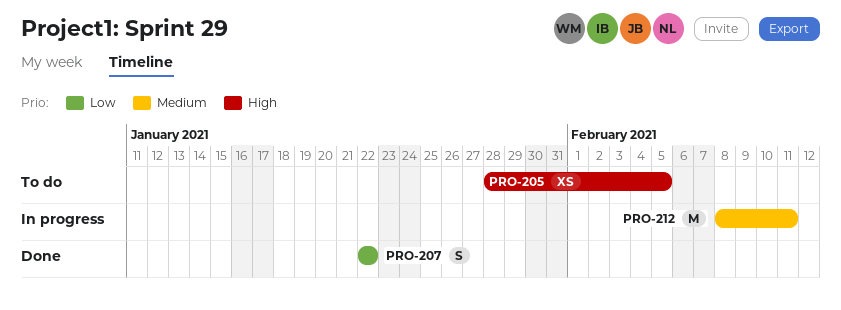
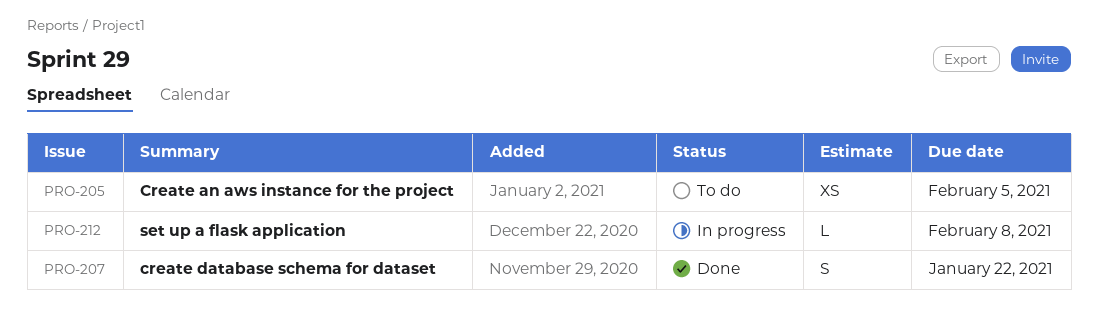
PRO-212, estimate: M -> L
PRO-212, due: Feb 11 -> Feb 8

